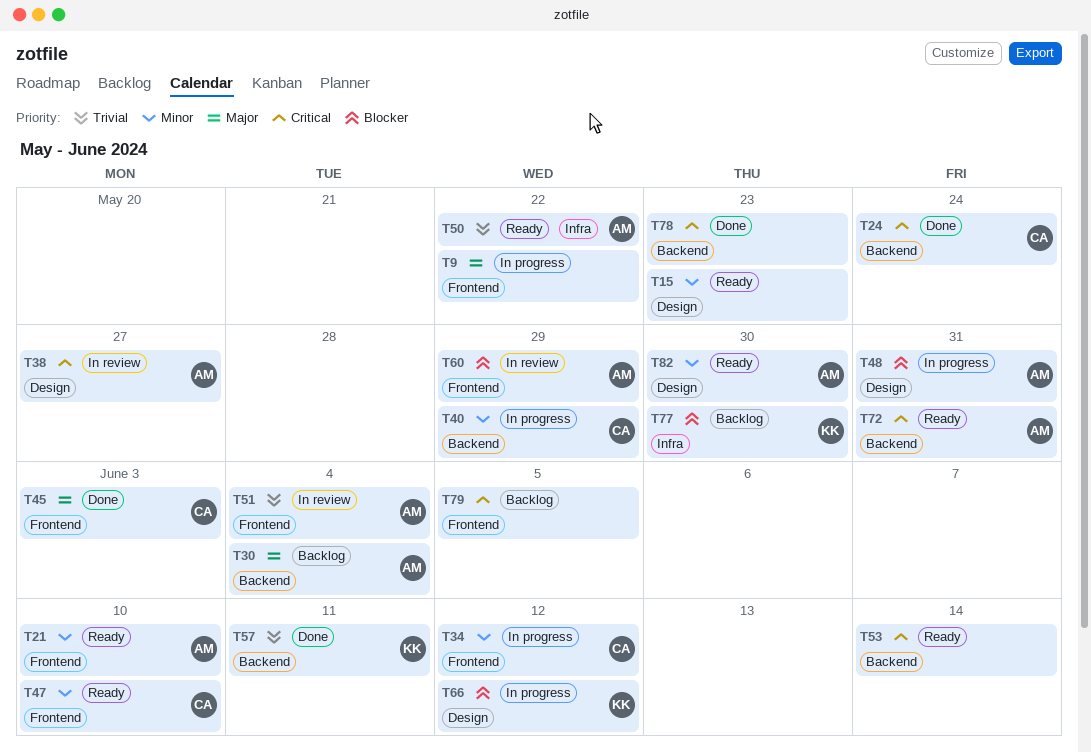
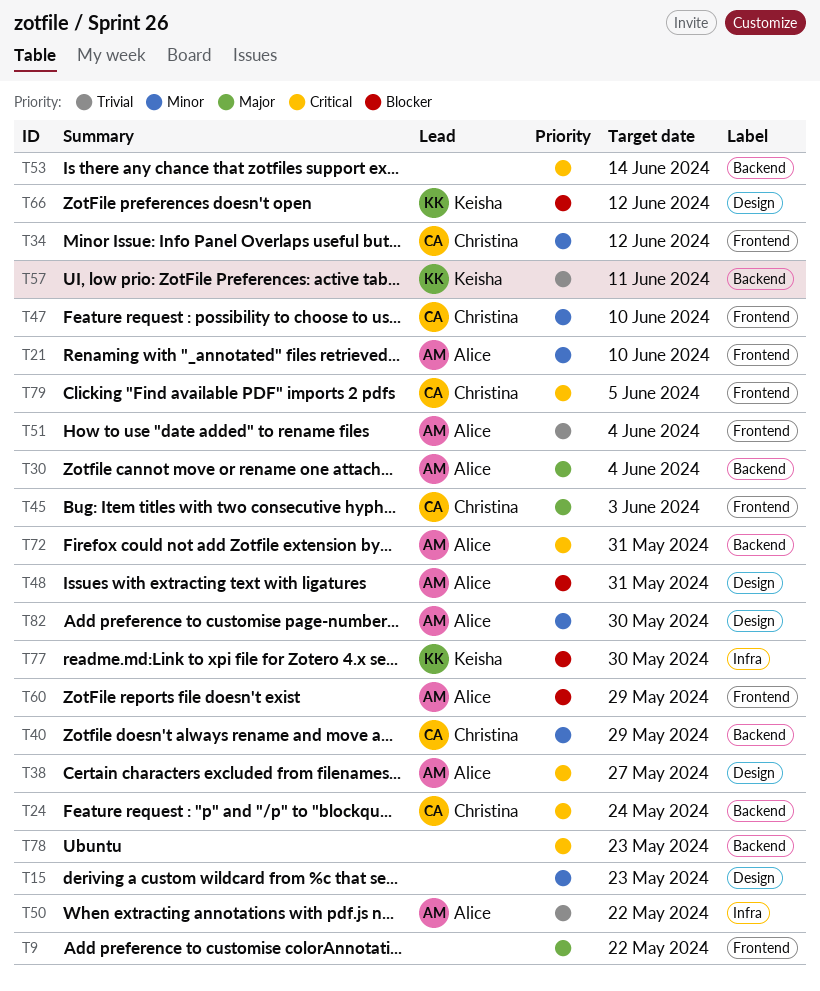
T79, owner: none -> Christina

